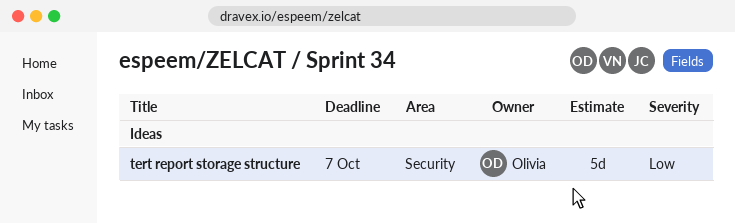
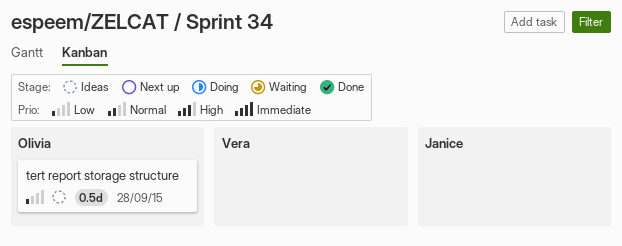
tert report storage structure, estimate: 5d -> 0.5d
tert report storage structure, due: Oct 7 -> Sep 28

